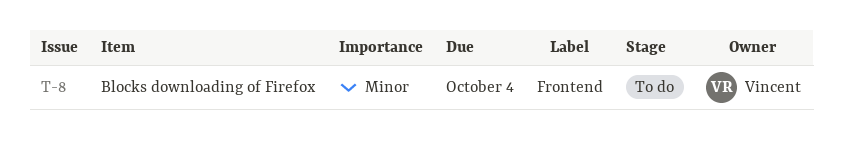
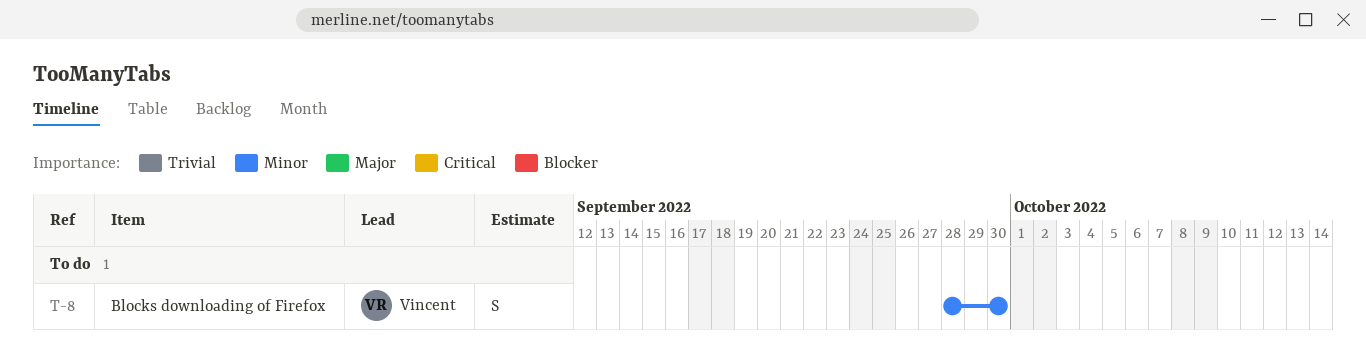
T-8, due: Oct 4 -> Sep 30

